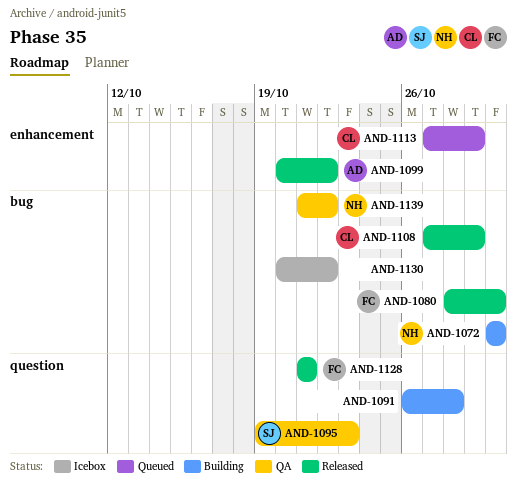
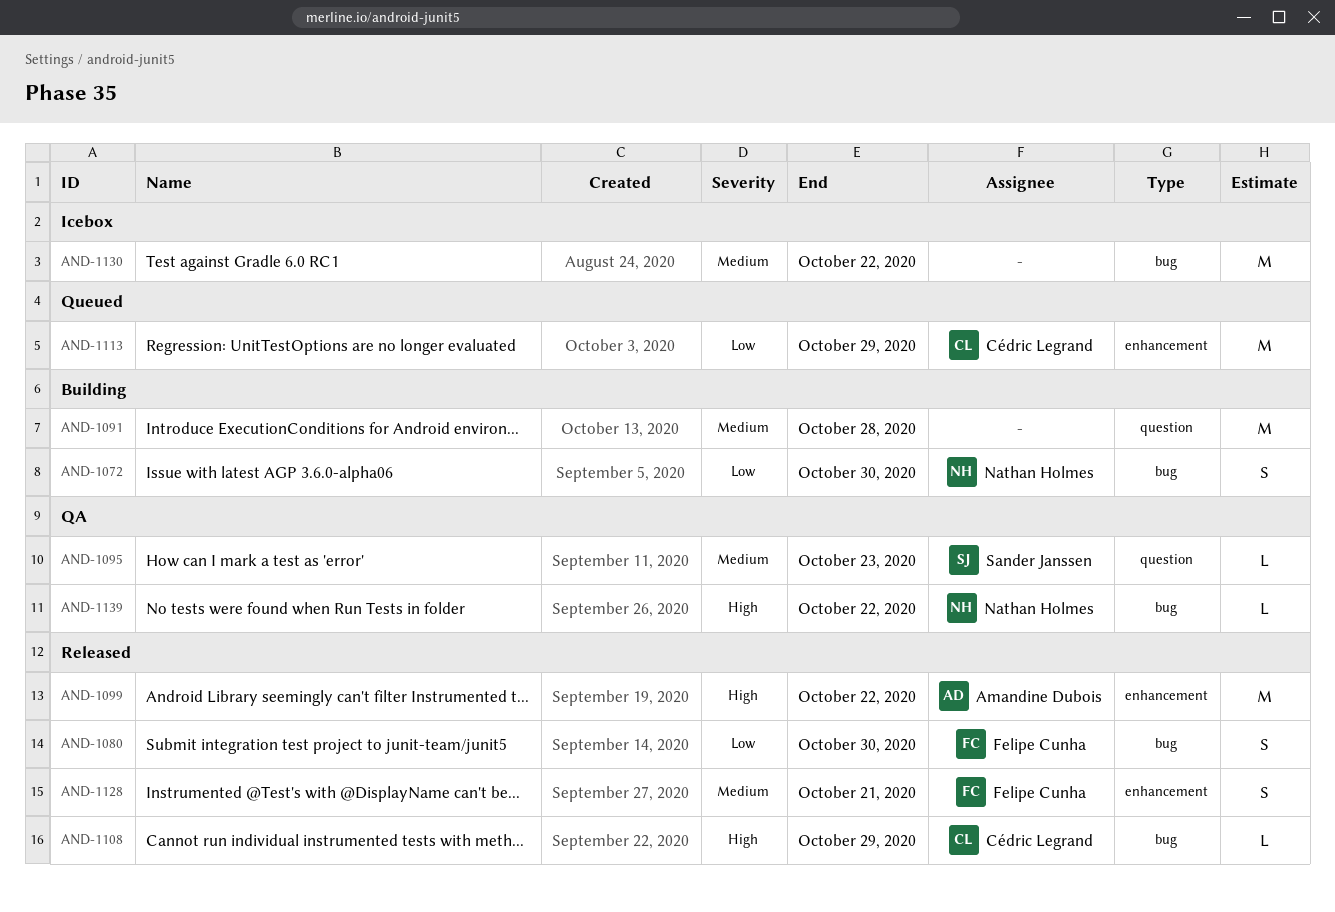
AND-1128, label: question -> enhancement

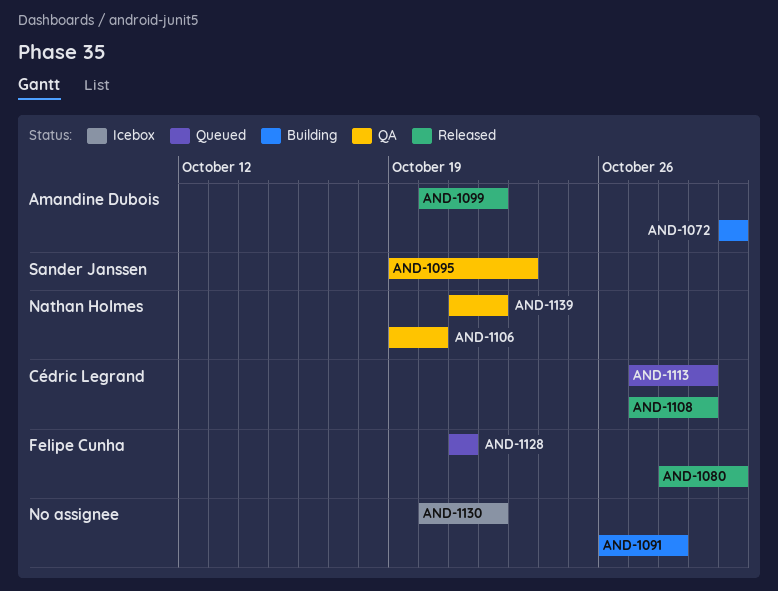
AND-1072, owner: Nathan Holmes -> Amandine Dubois
AND-1106: none -> present
AND-1128, status: Released -> Queued

